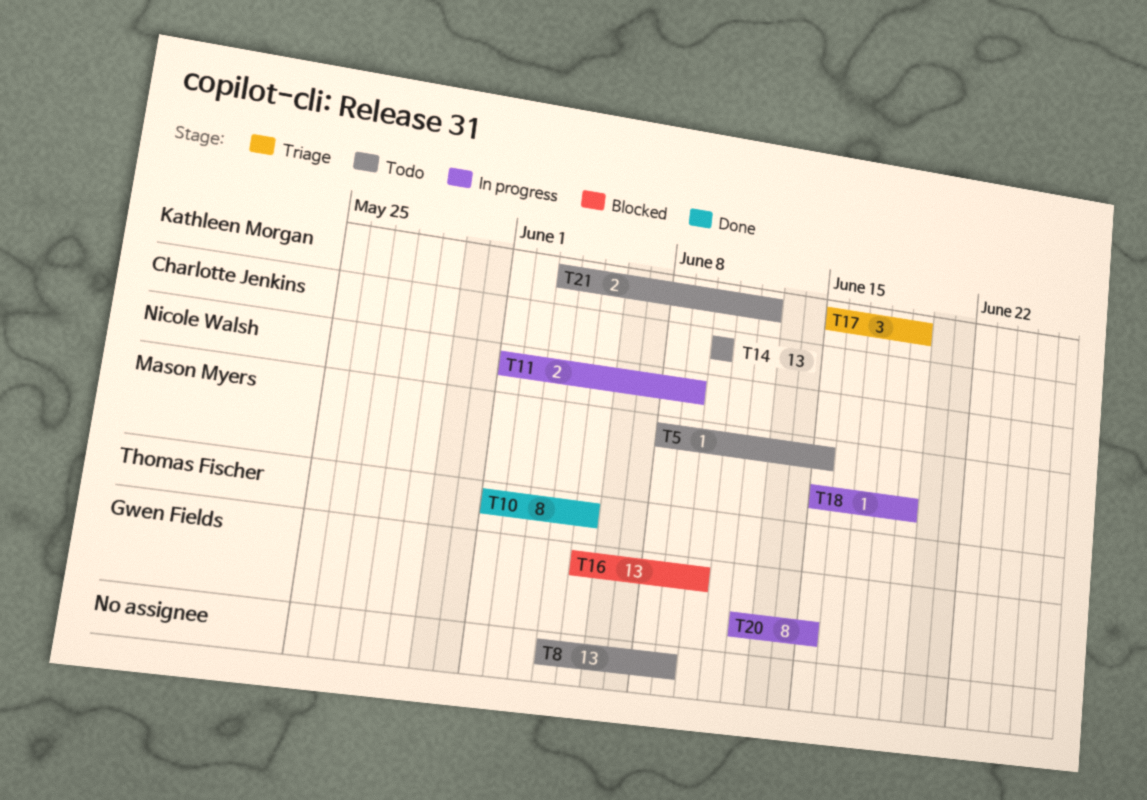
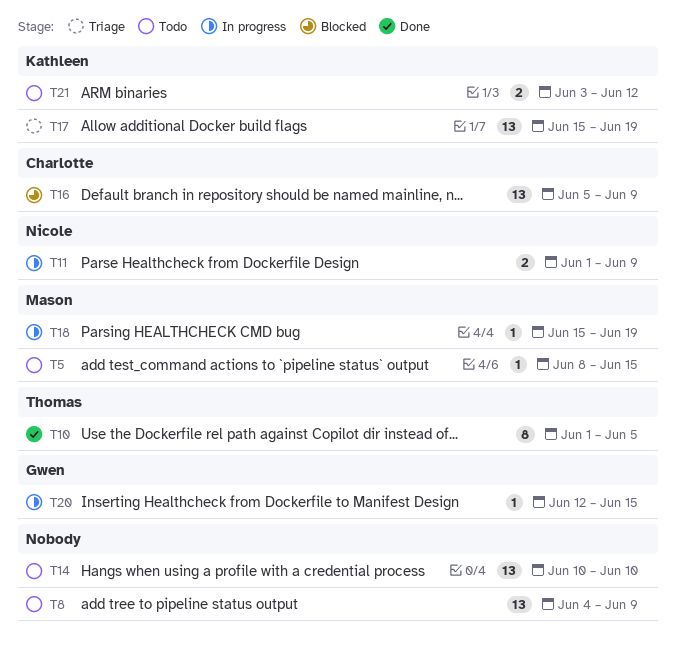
T14, owner: Charlotte Jenkins -> none
T16, owner: Gwen Fields -> Charlotte Jenkins
T16, due: Jun 10 -> Jun 9
T17, estimate: 3 -> 13
T20, estimate: 8 -> 1

